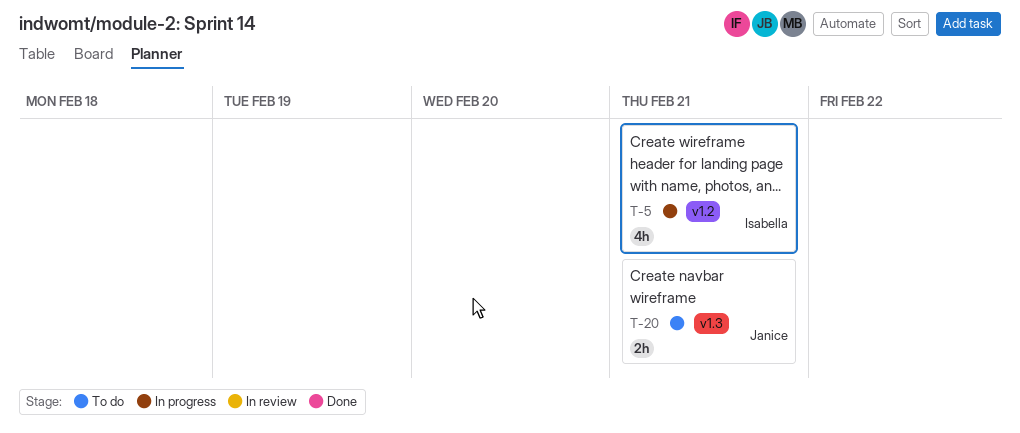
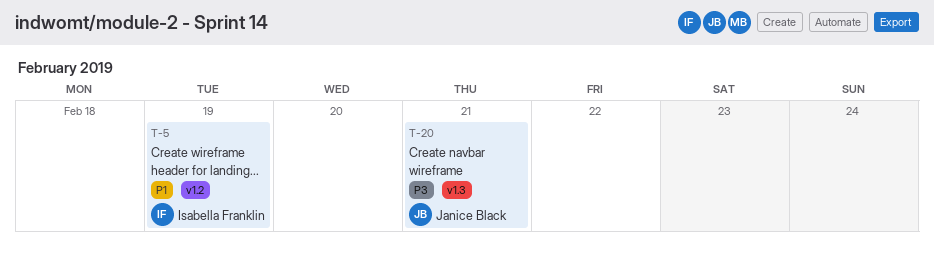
T-5, due: Feb 21 -> Feb 19

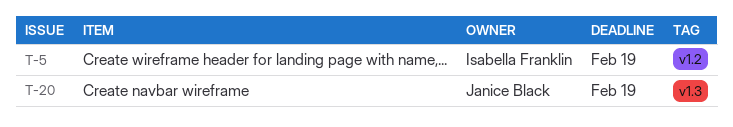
T-20, due: Feb 21 -> Feb 19

